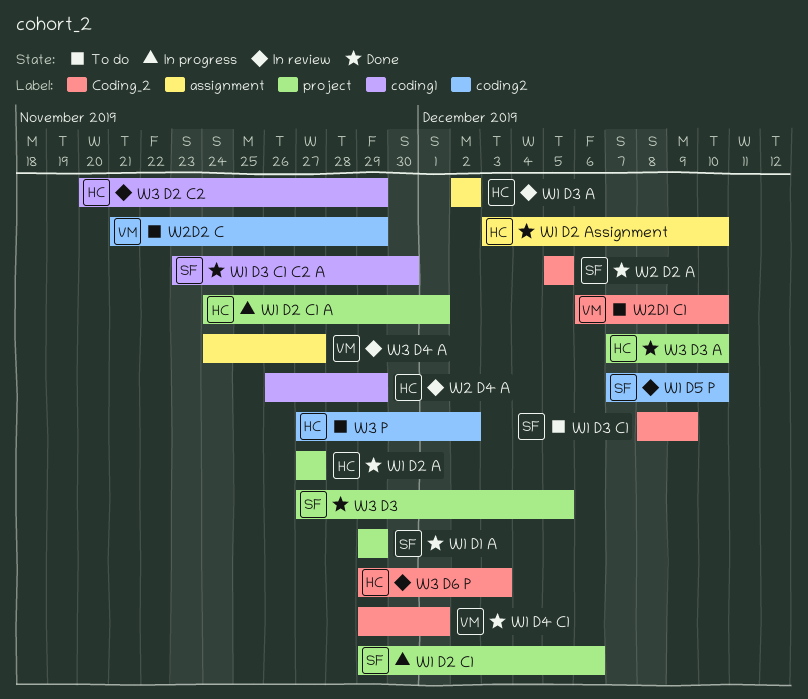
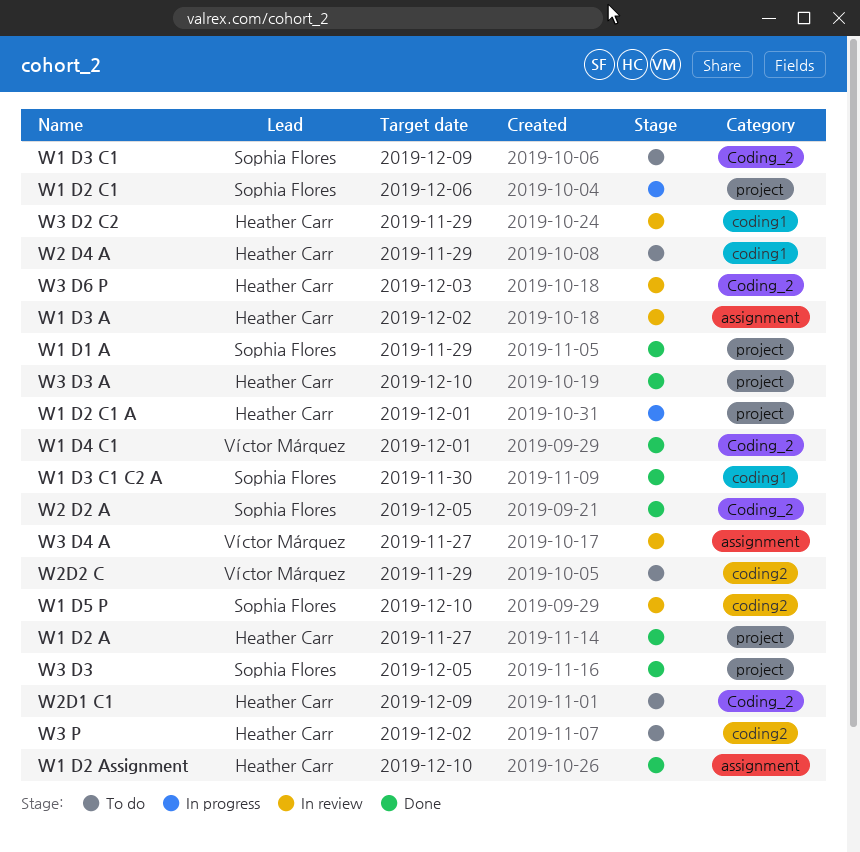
W2 D4 A, status: In review -> To do
W2D1 C1, owner: Víctor Márquez -> Heather Carr
W2D1 C1, due: Dec 10 -> Dec 9

